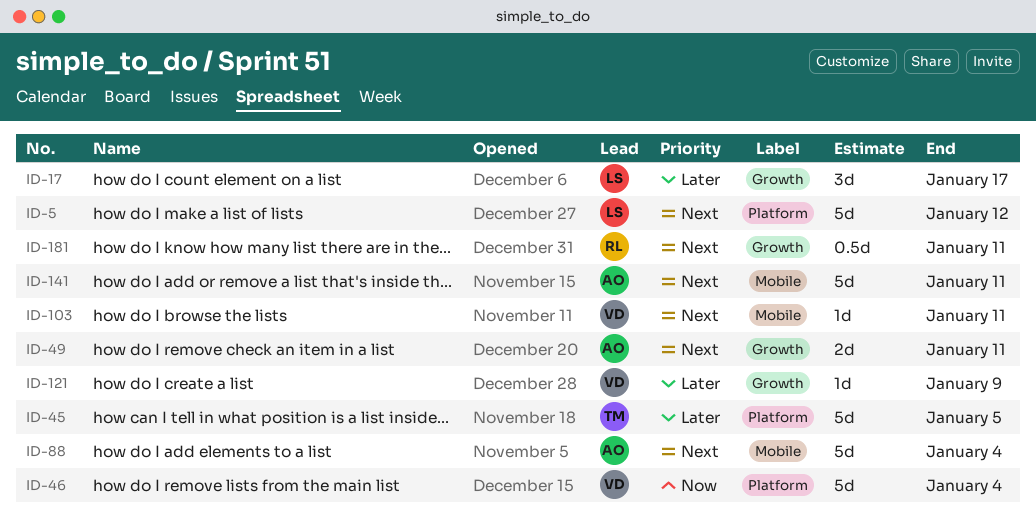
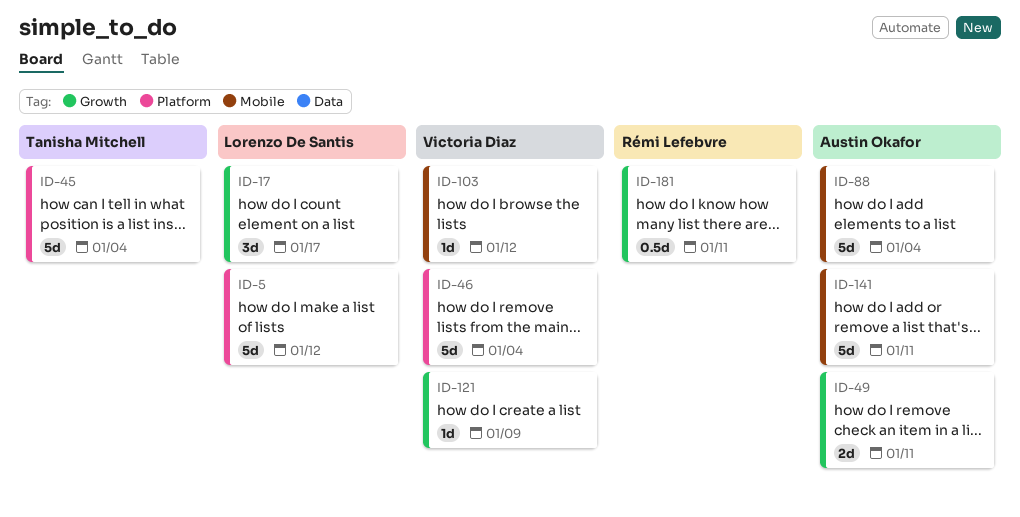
ID-45, due: Jan 5 -> Jan 4
ID-103, due: Jan 11 -> Jan 12

